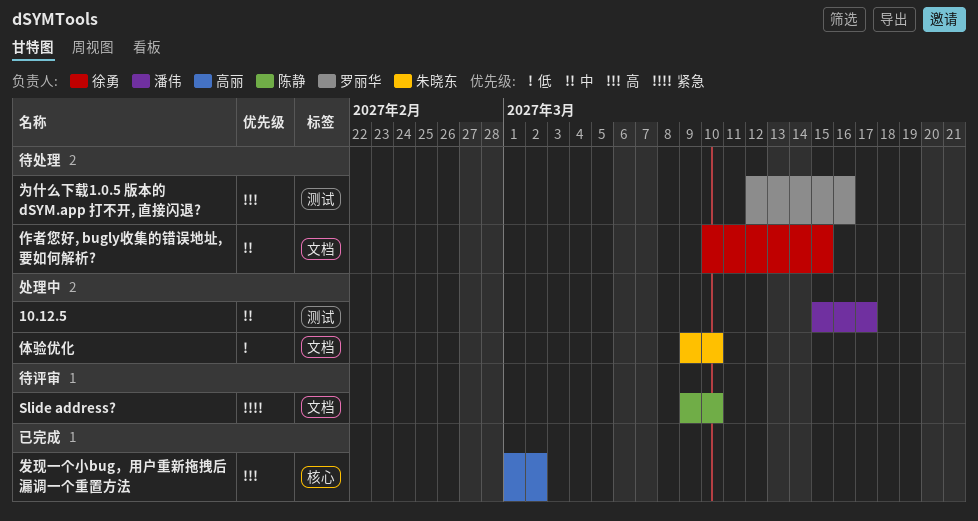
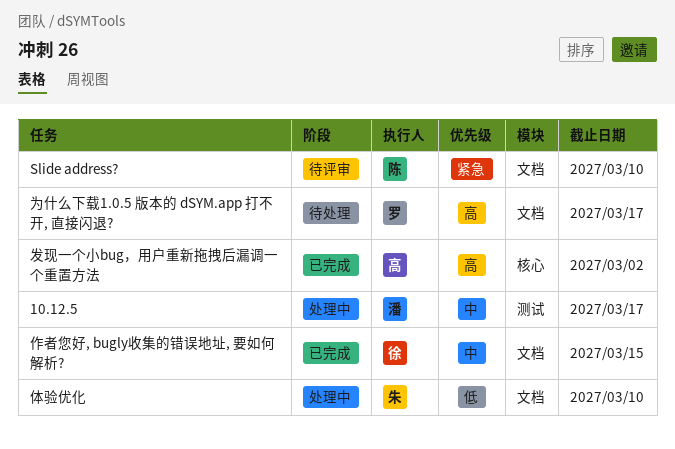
为什么下载1.0.5 版本的 dSYM.app 打不开, 直接闪退?, label: 测试 -> 文档
为什么下载1.0.5 版本的 dSYM.app 打不开, 直接闪退?, due: Mar 16 -> Mar 17
作者您好, bugly收集的错误地址, 要如何解析?, status: 待处理 -> 已完成

